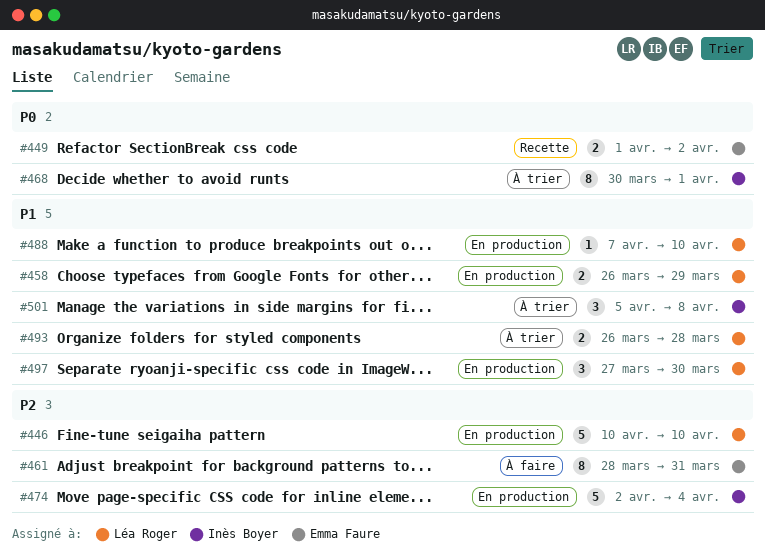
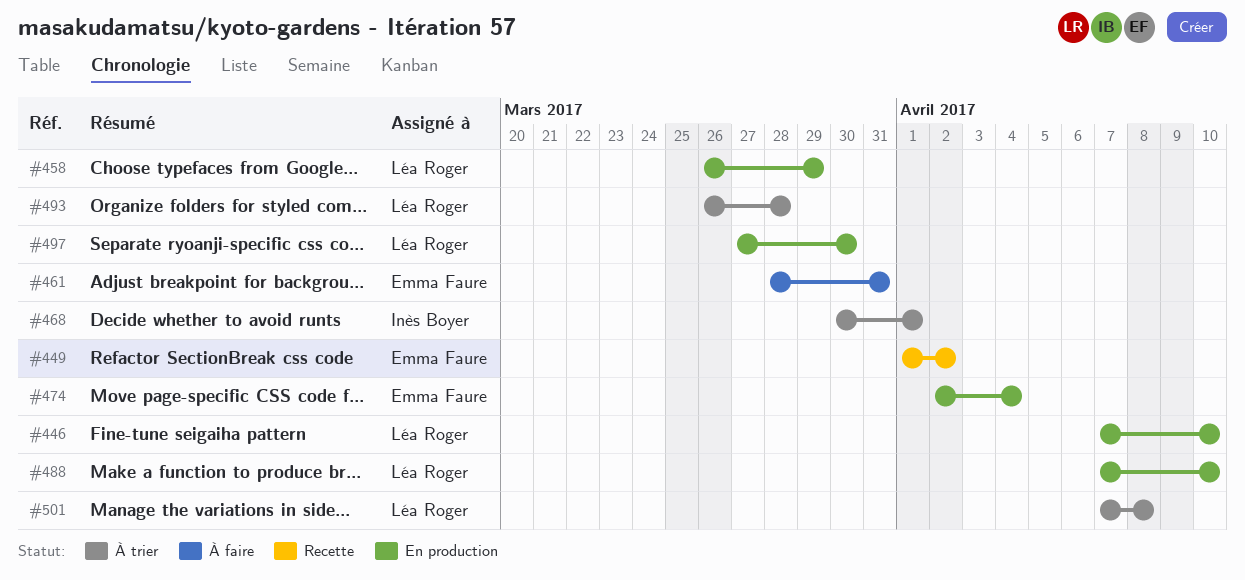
#446, start: Apr 10 -> Apr 7
#474, owner: Inès Boyer -> Emma Faure
#501, owner: Inès Boyer -> Léa Roger
#501, start: Apr 5 -> Apr 7

